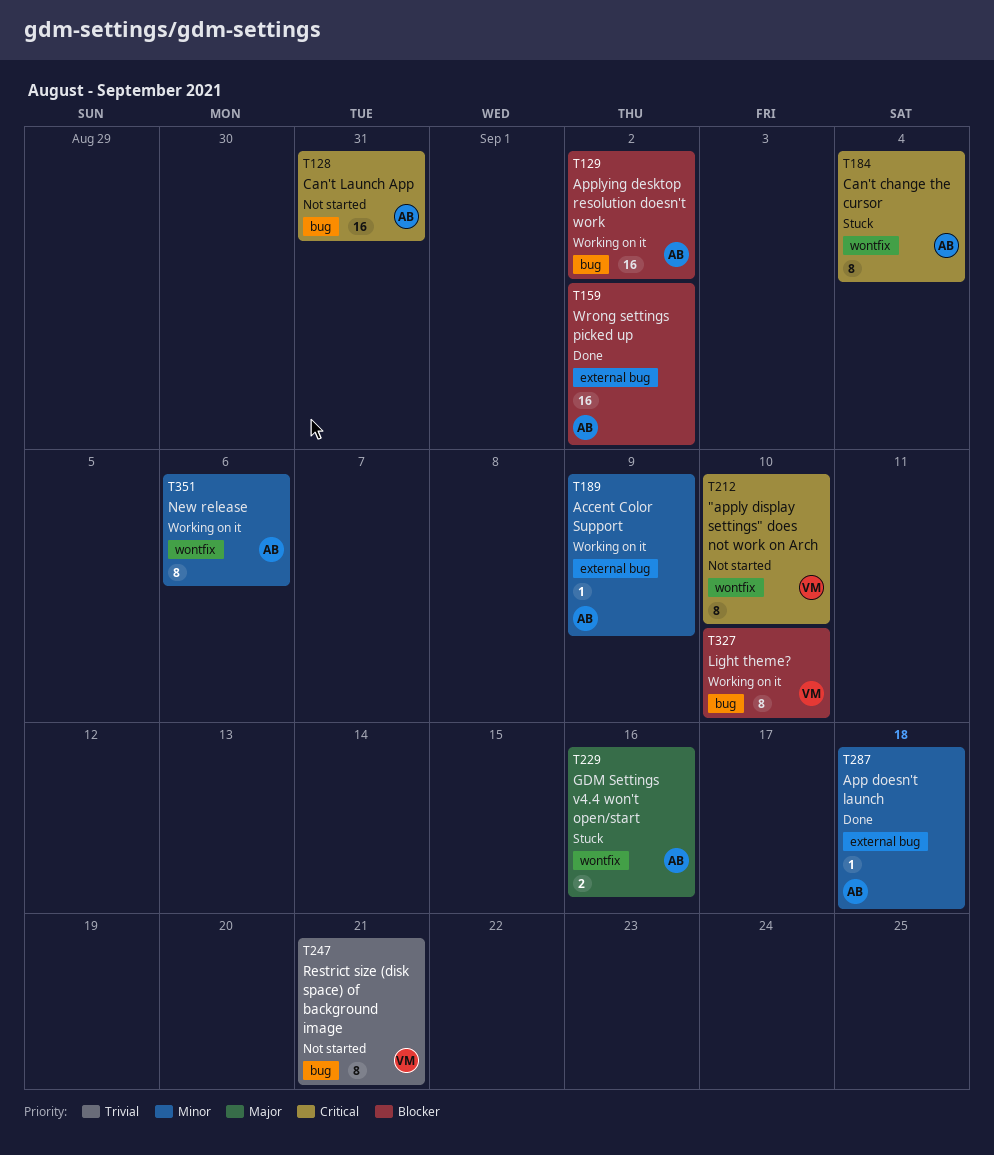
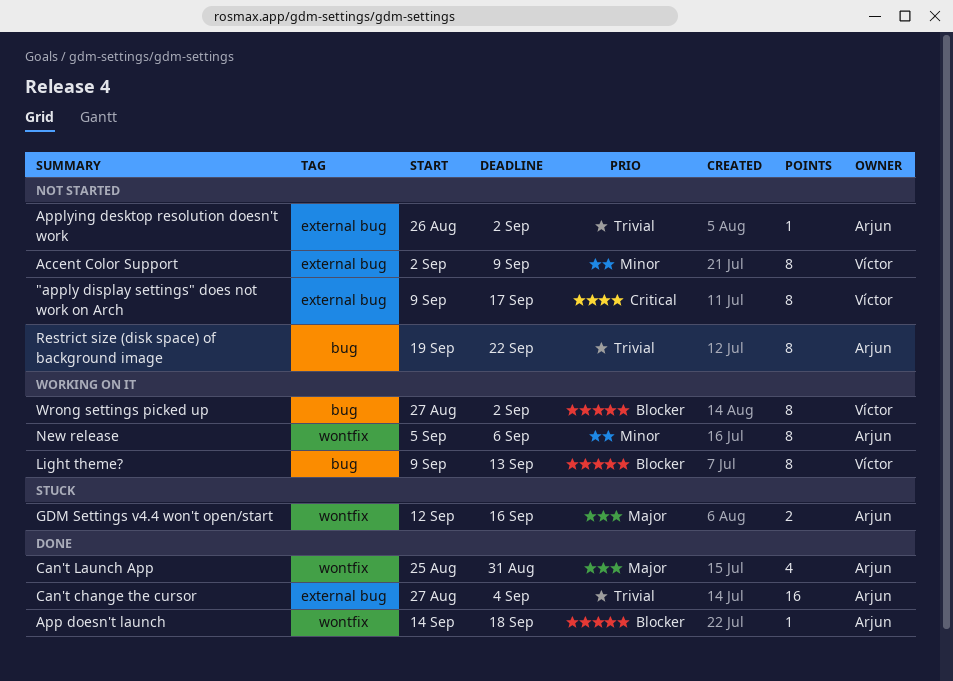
"apply display settings" does not work on Arch, label: wontfix -> external bug
"apply display settings" does not work on Arch, due: Sep 10 -> Sep 17
Accent Color Support, status: Working on it -> Not started
Accent Color Support, owner: Arjun -> Víctor
Accent Color Support, estimate: 1 -> 8
App doesn't launch, priority: Minor -> Blocker
App doesn't launch, label: external bug -> wontfix
Applying desktop resolution doesn't work, status: Working on it -> Not started
Applying desktop resolution doesn't work, priority: Blocker -> Trivial
Applying desktop resolution doesn't work, label: bug -> external bug
Applying desktop resolution doesn't work, estimate: 16 -> 1
Can't change the cursor, status: Stuck -> Done
Can't change the cursor, priority: Critical -> Trivial
Can't change the cursor, label: wontfix -> external bug
Can't change the cursor, estimate: 8 -> 16
Can't Launch App, status: Not started -> Done
Can't Launch App, priority: Critical -> Major
Can't Launch App, label: bug -> wontfix
Can't Launch App, estimate: 16 -> 4
Light theme?, due: Sep 10 -> Sep 13
Restrict size (disk space) of background image, owner: Víctor -> Arjun
Restrict size (disk space) of background image, due: Sep 21 -> Sep 22
Wrong settings picked up, status: Done -> Working on it
Wrong settings picked up, owner: Arjun -> Víctor
Wrong settings picked up, label: external bug -> bug
Wrong settings picked up, estimate: 16 -> 8

